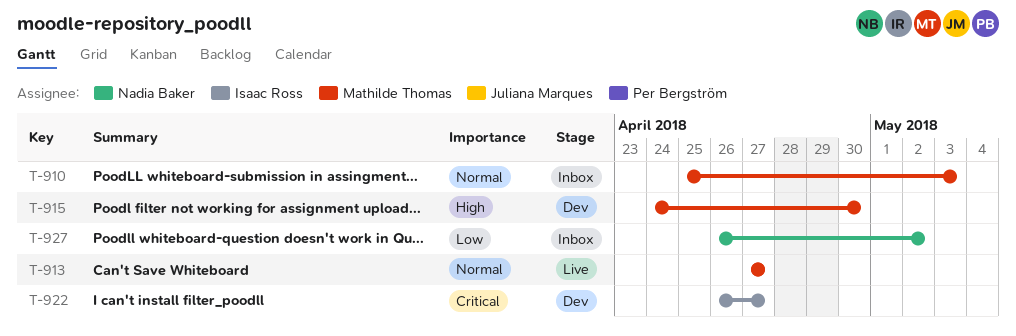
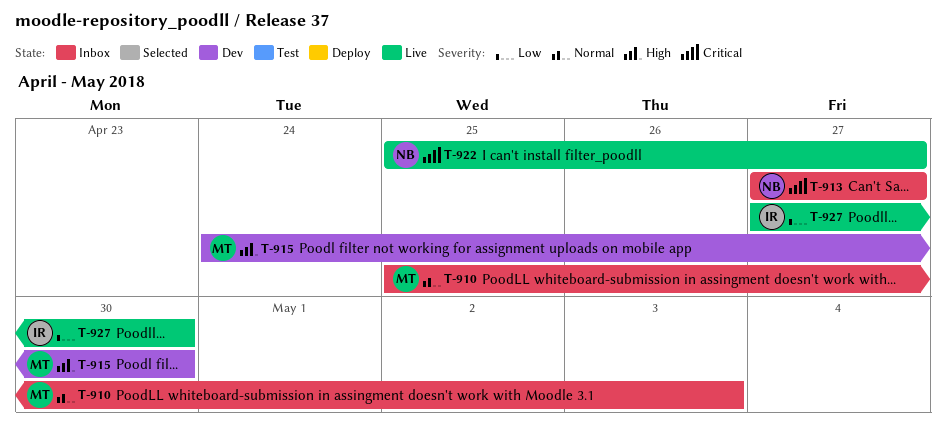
T-913, status: Live -> Inbox
T-913, owner: Mathilde Thomas -> Nadia Baker
T-913, priority: Normal -> Critical
T-922, status: Dev -> Live
T-922, owner: Isaac Ross -> Nadia Baker
T-922, start: Apr 26 -> Apr 25
T-927, status: Inbox -> Live
T-927, owner: Nadia Baker -> Isaac Ross
T-927, start: Apr 26 -> Apr 27
T-927, due: May 2 -> Apr 30

